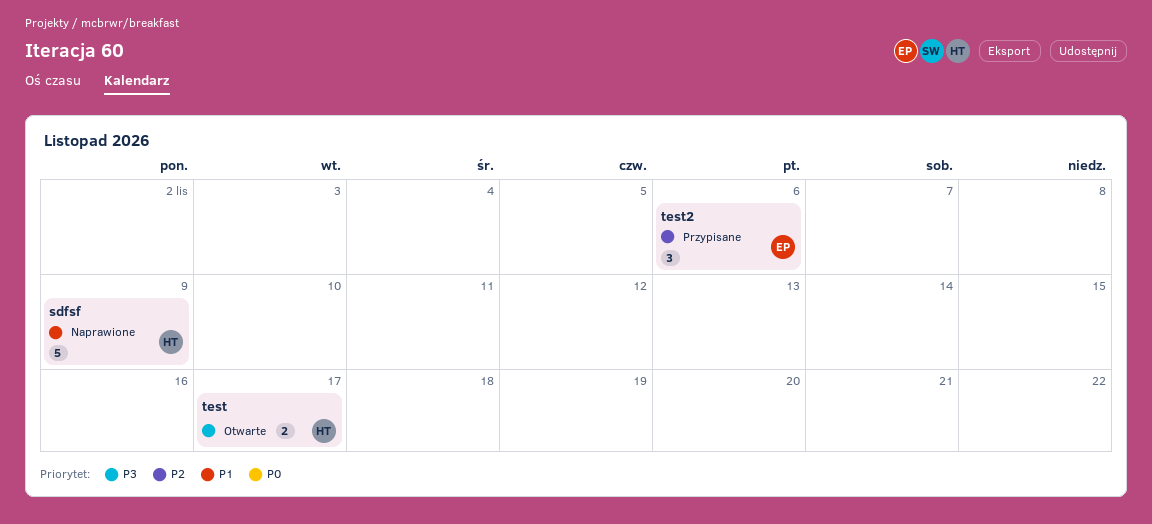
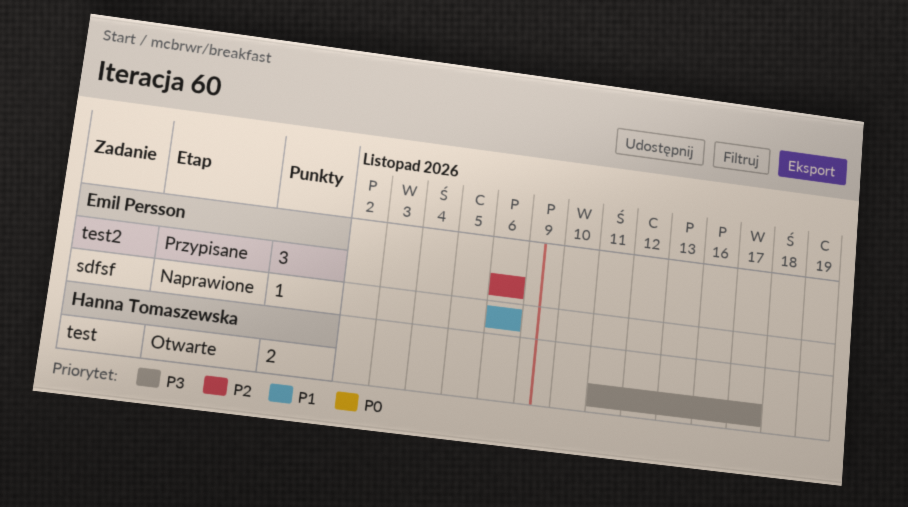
sdfsf, owner: Hanna Tomaszewska -> Emil Persson
sdfsf, estimate: 5 -> 1
sdfsf, due: Nov 9 -> Nov 6

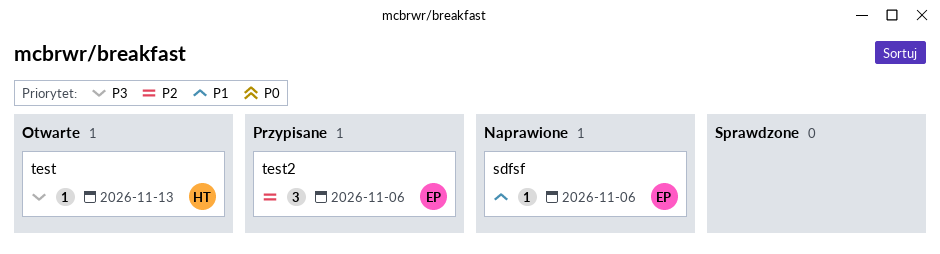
test, estimate: 2 -> 1
test, due: Nov 17 -> Nov 13

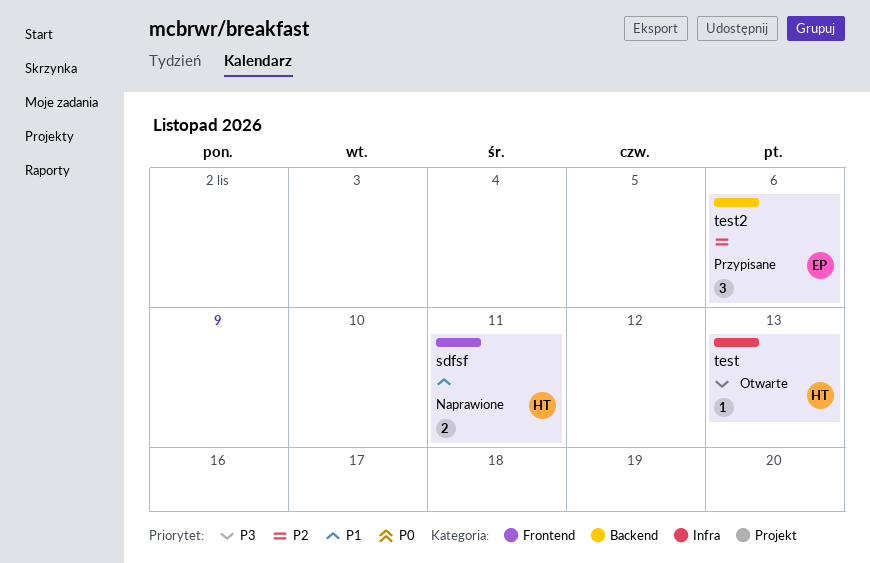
sdfsf, owner: EP -> HT
sdfsf, estimate: 1 -> 2
sdfsf, due: Nov 6 -> Nov 11

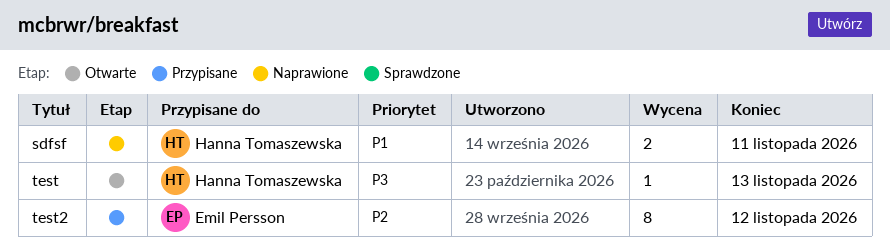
test2, estimate: 3 -> 8
test2, due: Nov 6 -> Nov 12

